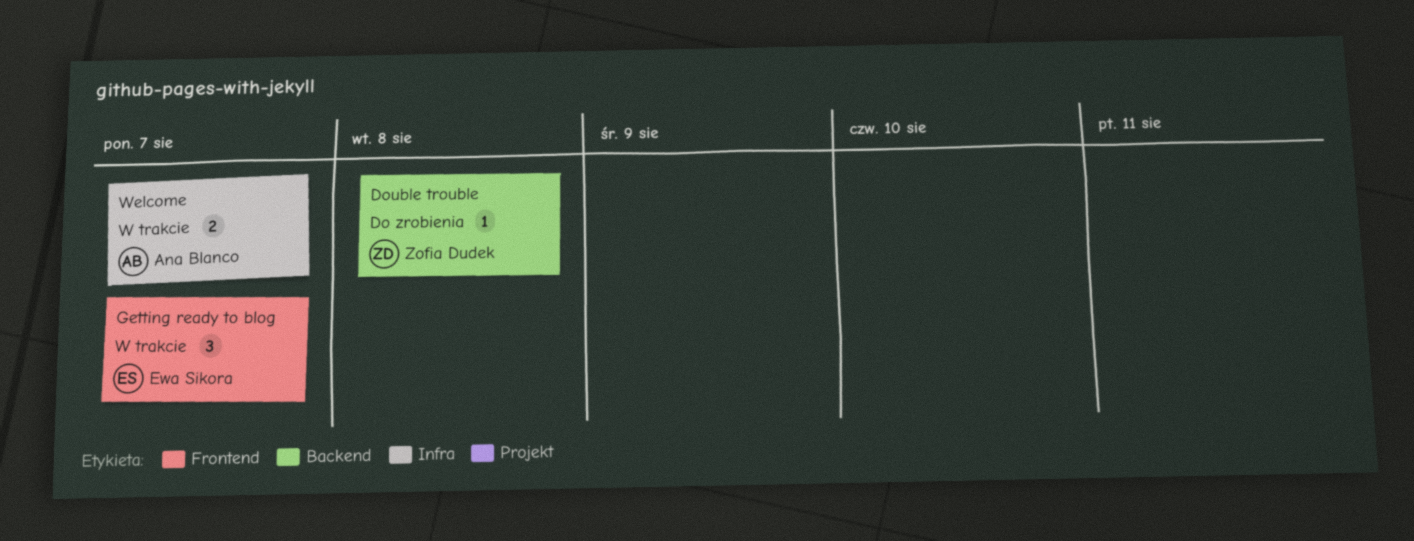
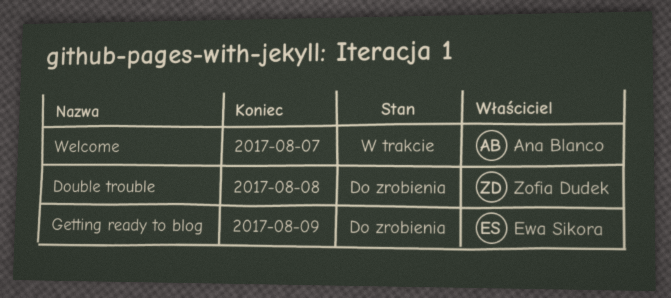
Getting ready to blog, status: W trakcie -> Do zrobienia
Getting ready to blog, due: Aug 7 -> Aug 9

